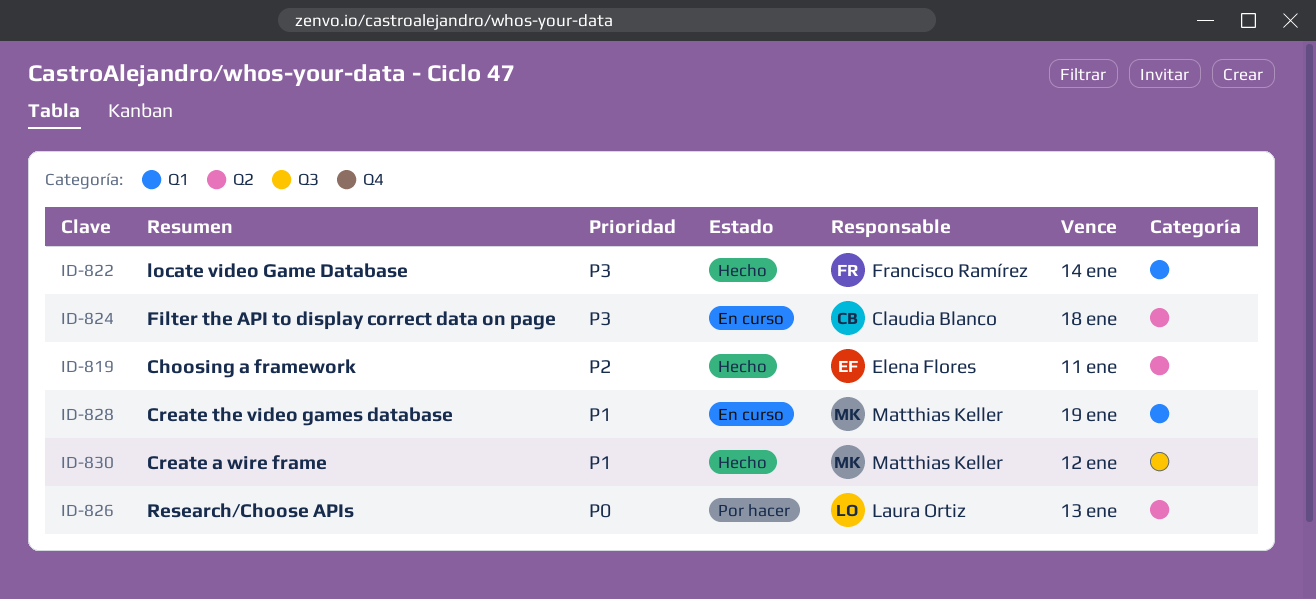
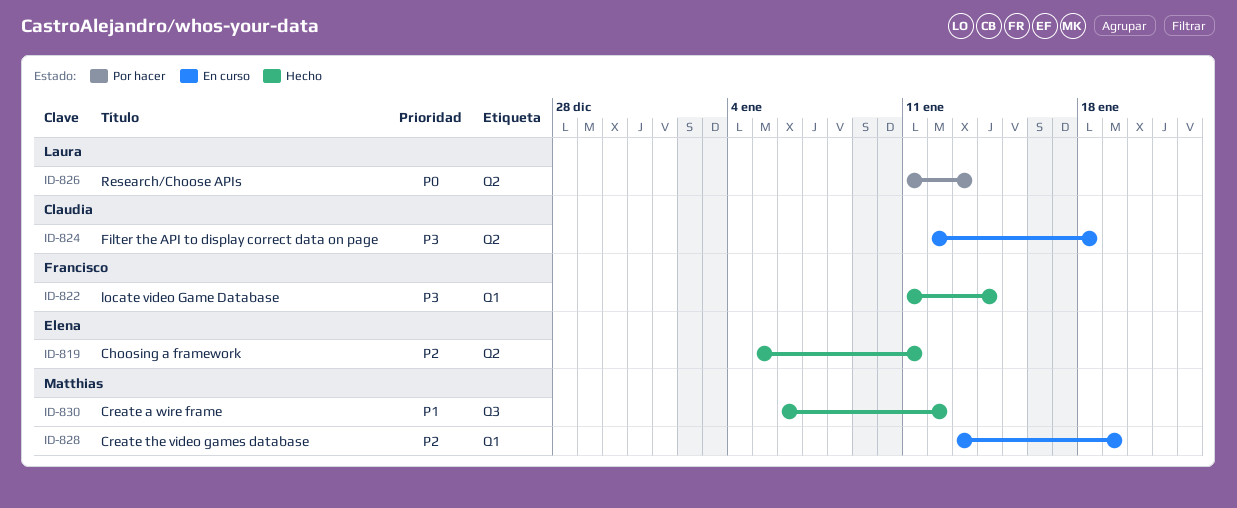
ID-828, priority: P1 -> P2

